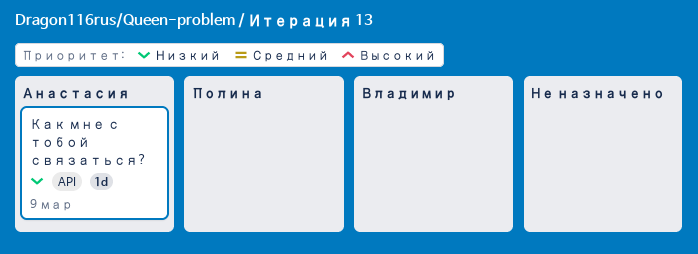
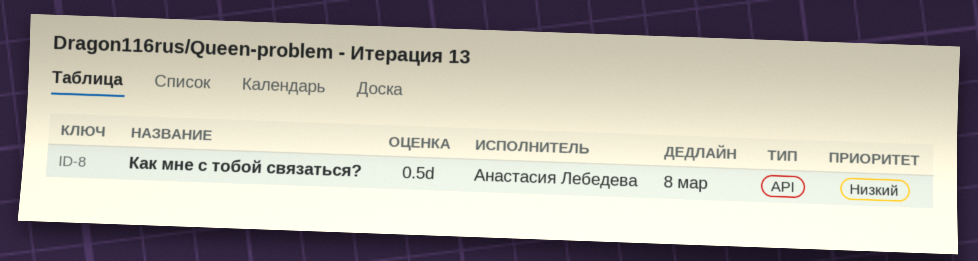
Как мне с тобой связаться?, estimate: 1d -> 0.5d
Как мне с тобой связаться?, due: Mar 9 -> Mar 8

